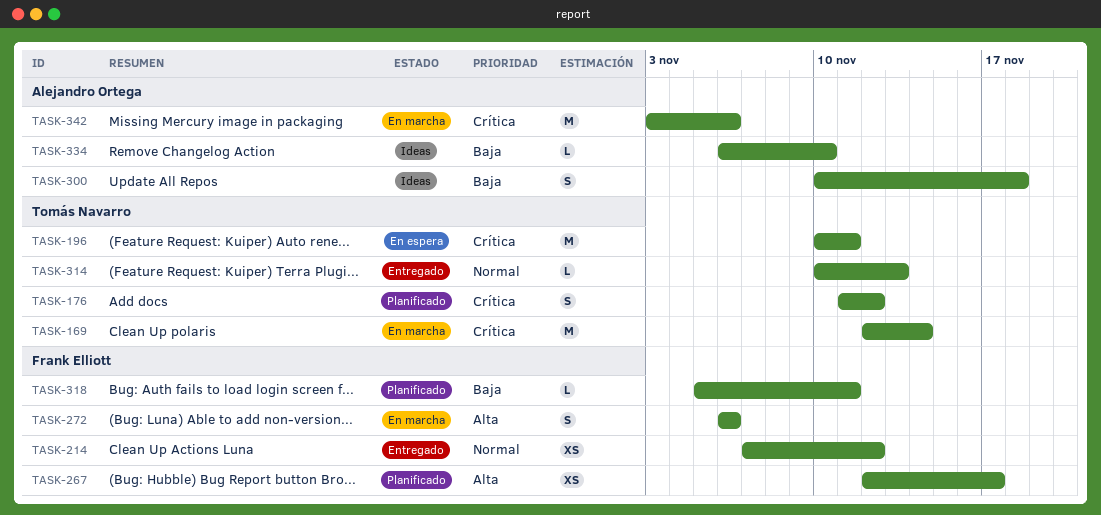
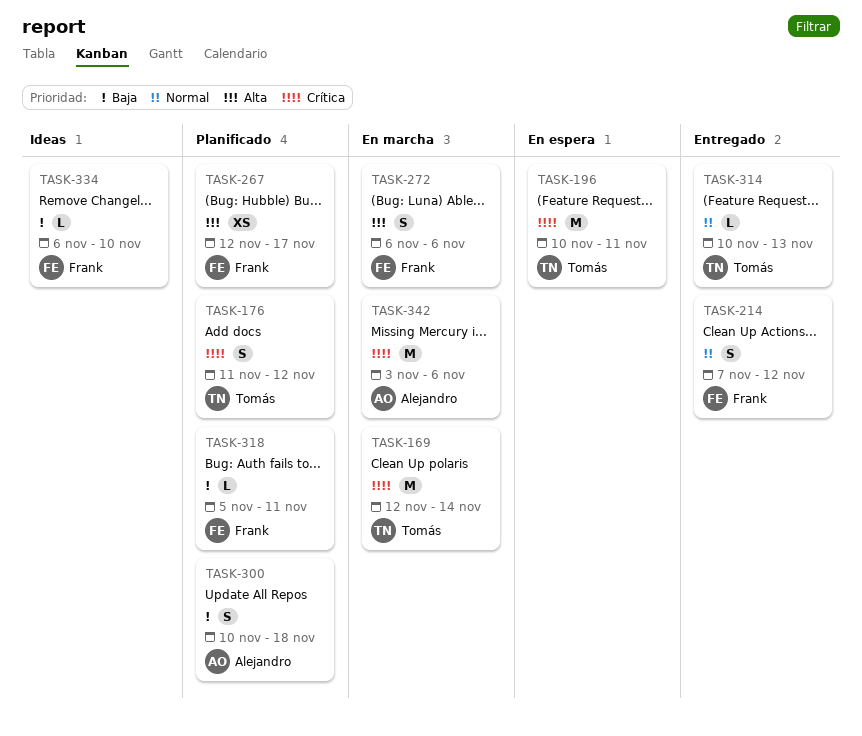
TASK-214, estimate: XS -> S
TASK-300, status: Ideas -> Planificado
TASK-334, owner: Alejandro Ortega -> Frank Elliott

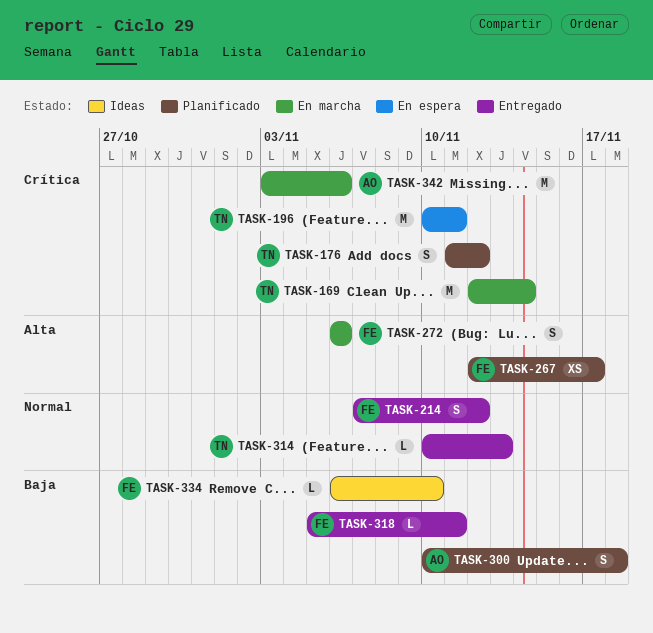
TASK-318, status: Planificado -> Entregado

